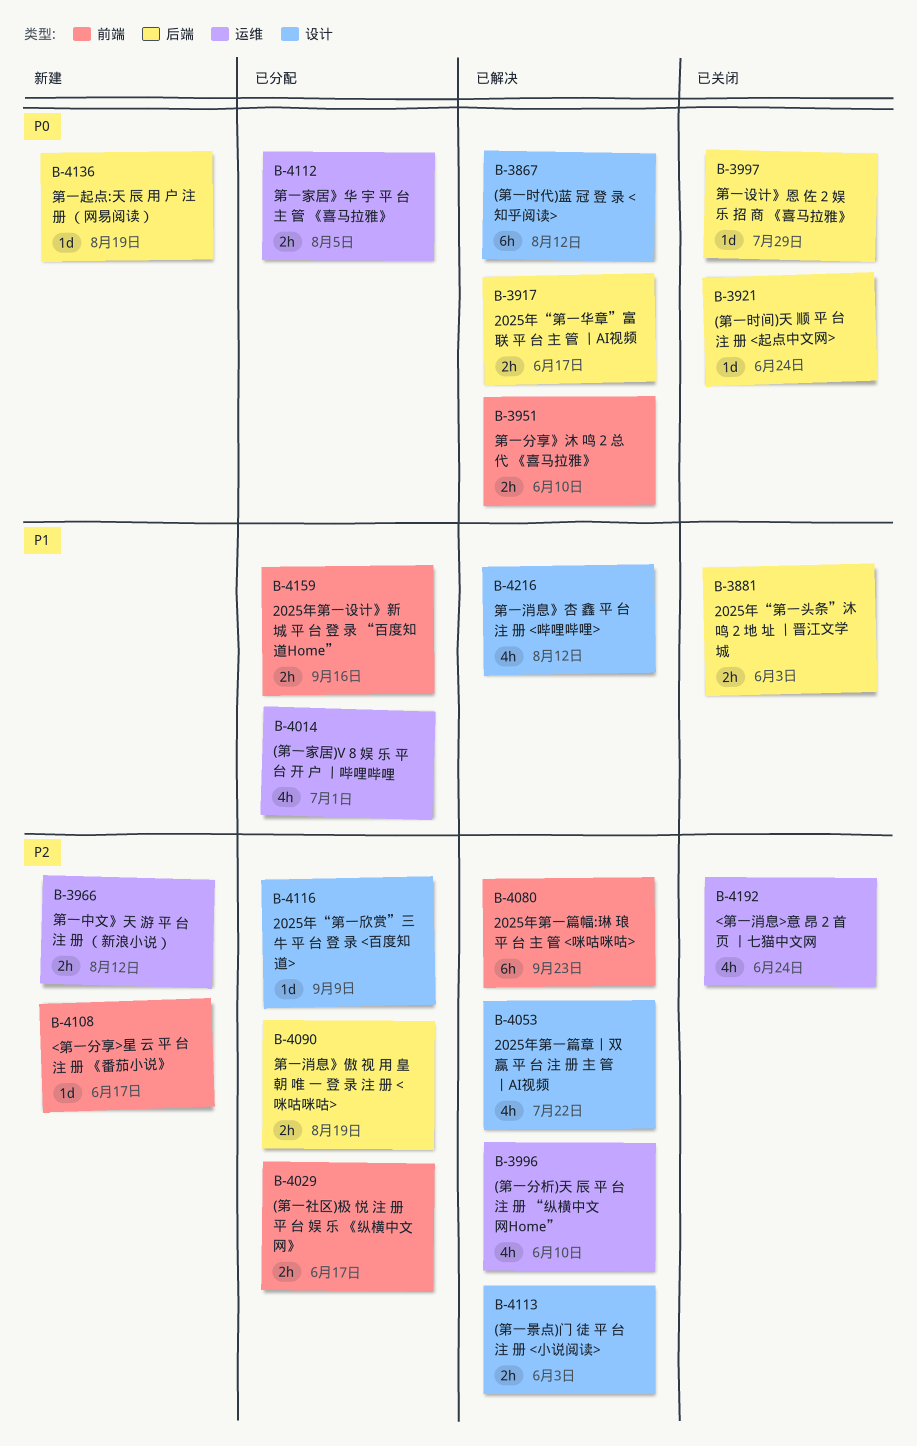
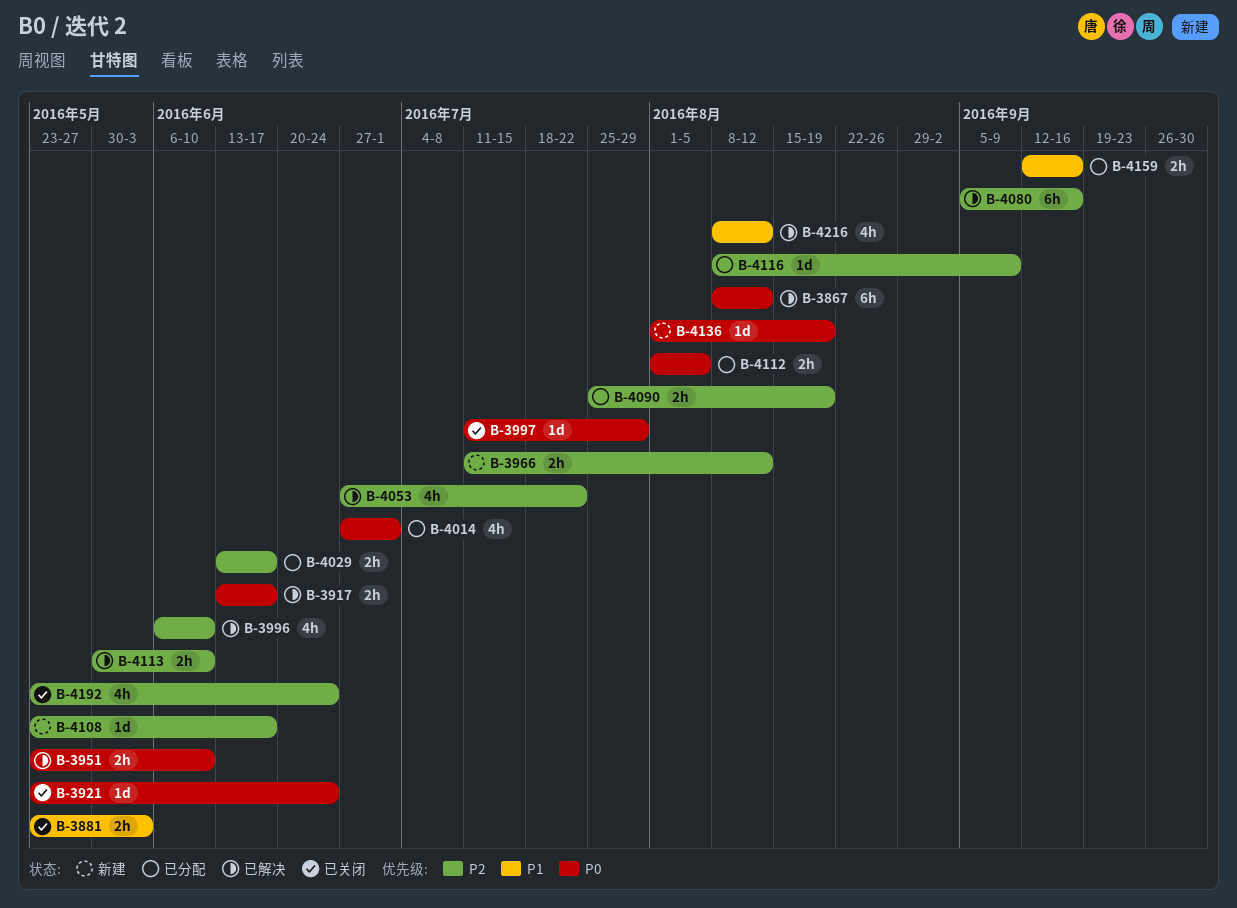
B-4014, priority: P1 -> P0
B-4080, due: Sep 23 -> Sep 16
B-4113, due: Jun 3 -> Jun 10

